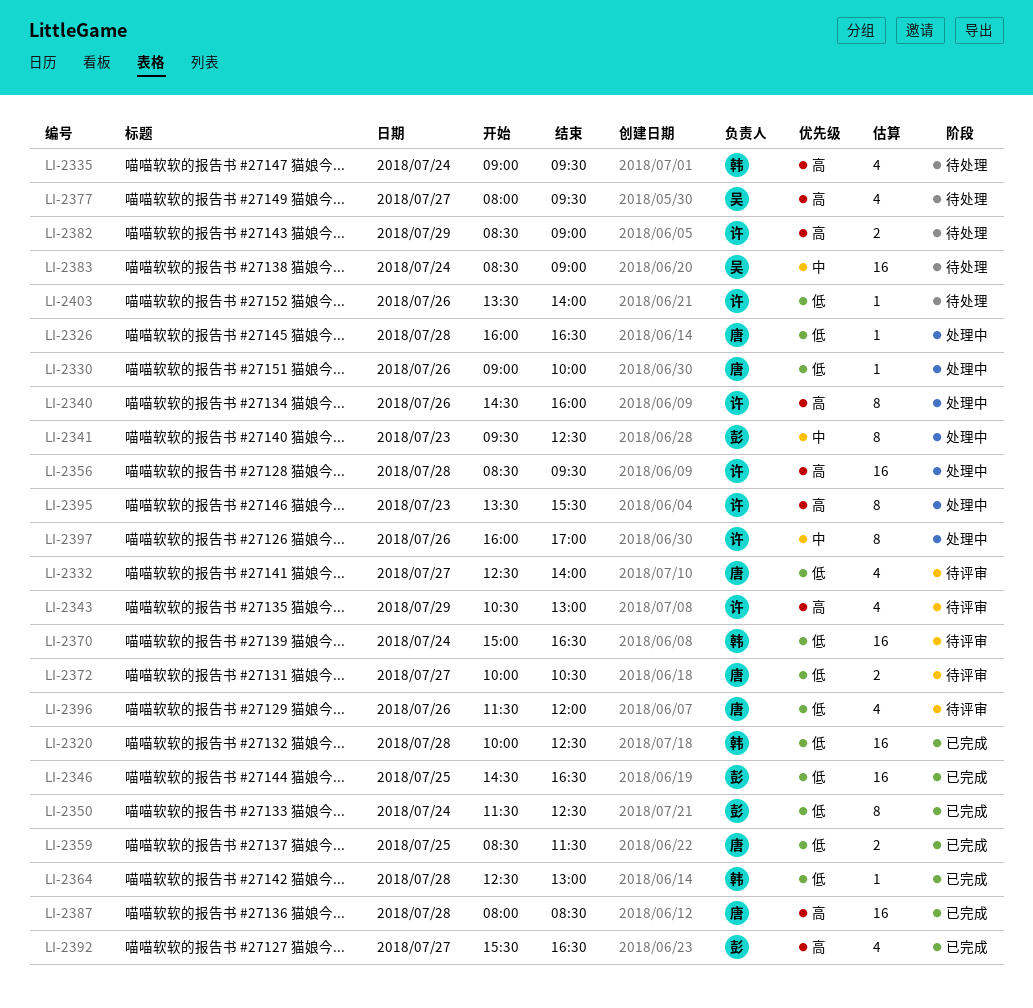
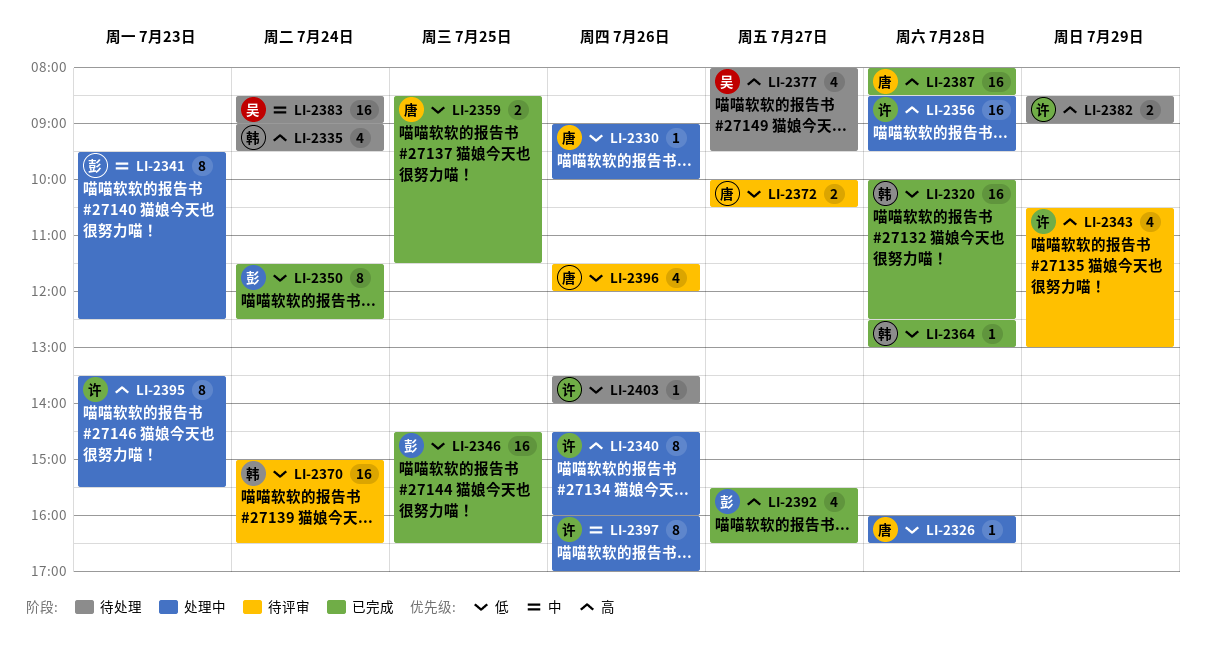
LI-2332: present -> none

